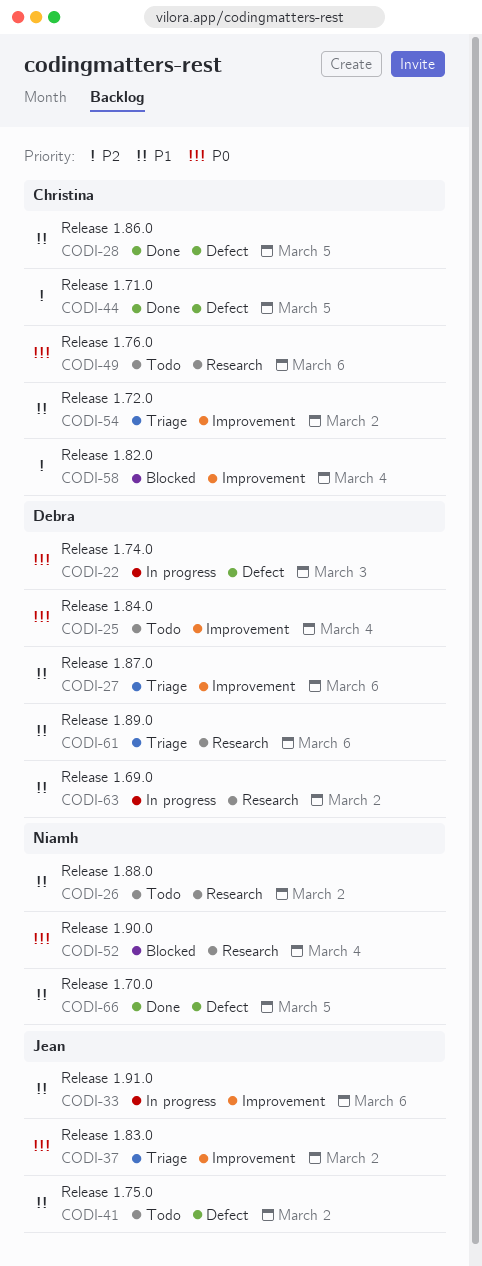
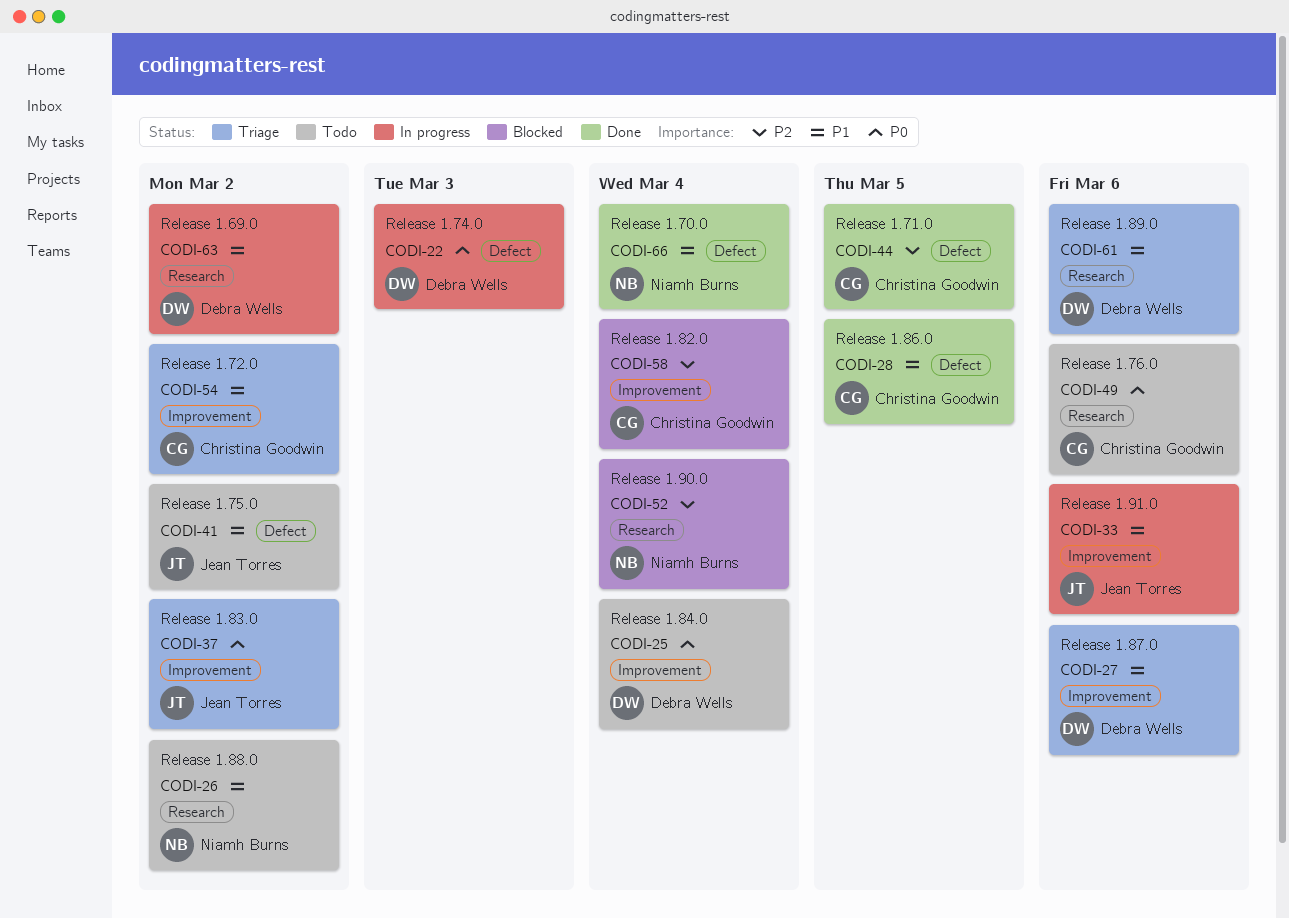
CODI-52, priority: P0 -> P2
CODI-66, due: Mar 5 -> Mar 4

